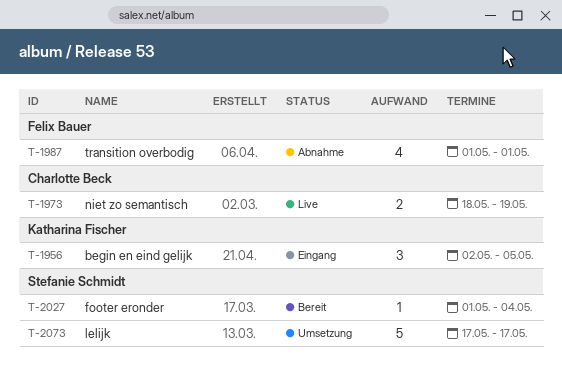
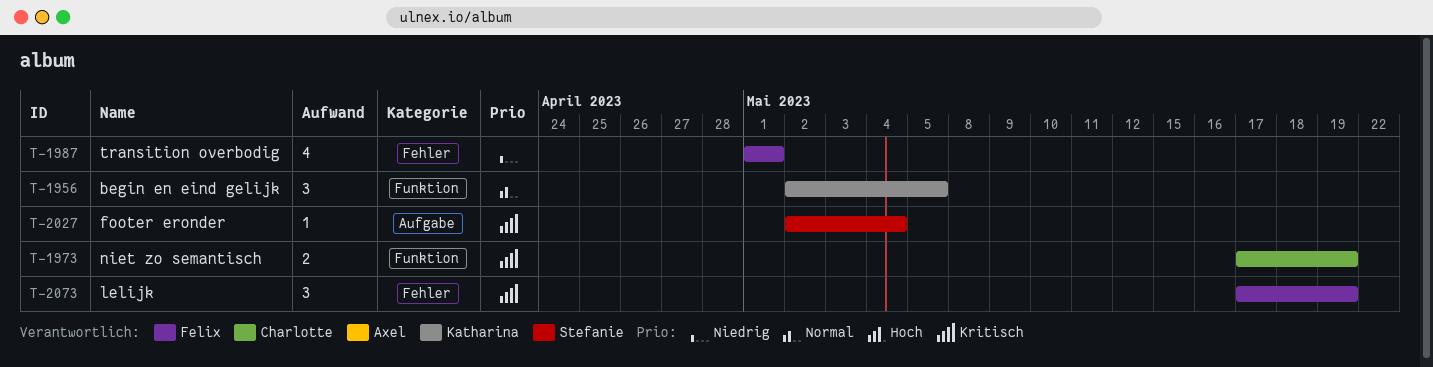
T-1973, start: May 18 -> May 17
T-2027, start: May 1 -> May 2
T-2073, owner: Stefanie Schmidt -> Felix Bauer
T-2073, estimate: 5 -> 3
T-2073, due: May 17 -> May 19

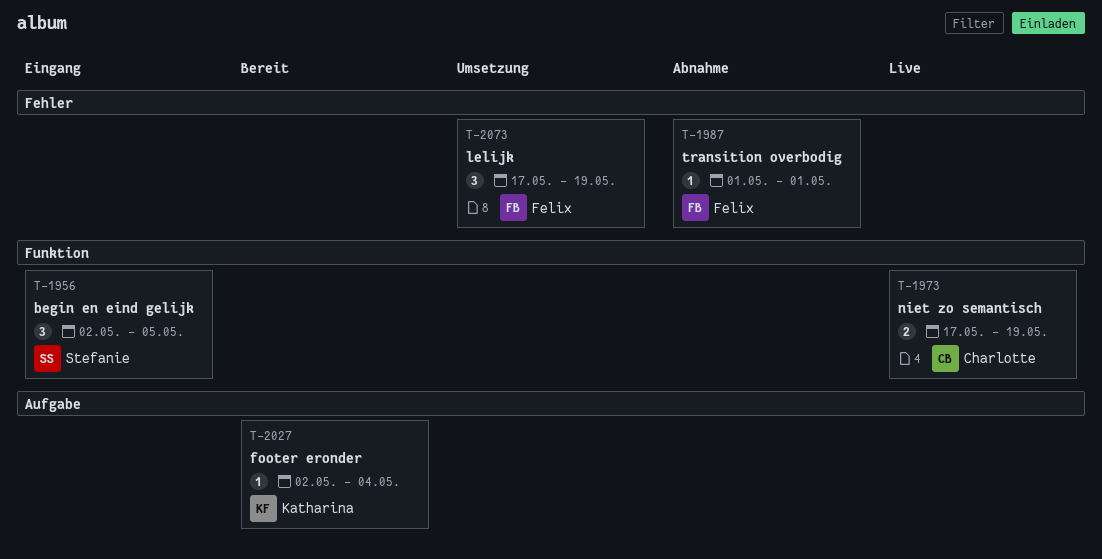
T-1956, owner: Katharina -> Stefanie
T-1987, estimate: 4 -> 1
T-2027, owner: Stefanie -> Katharina

